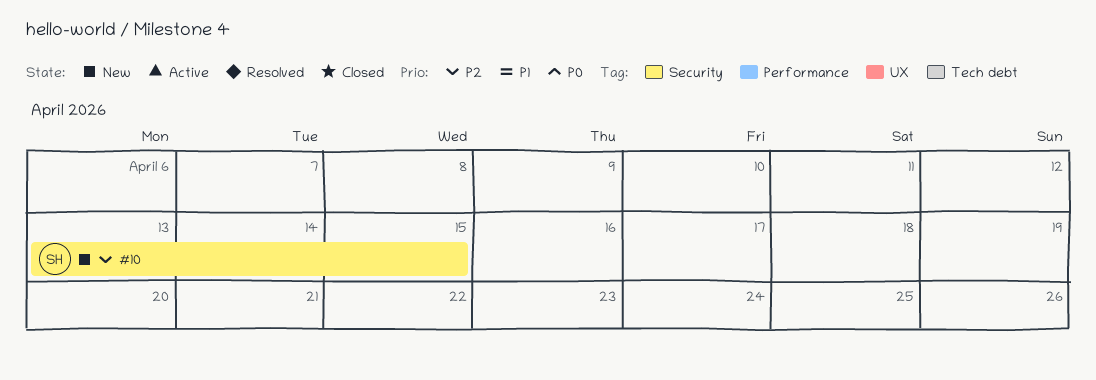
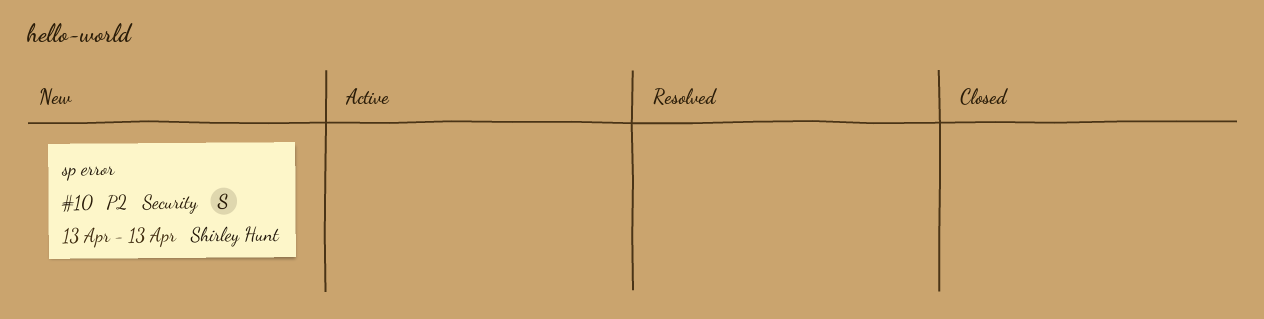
#10, due: Apr 15 -> Apr 13

